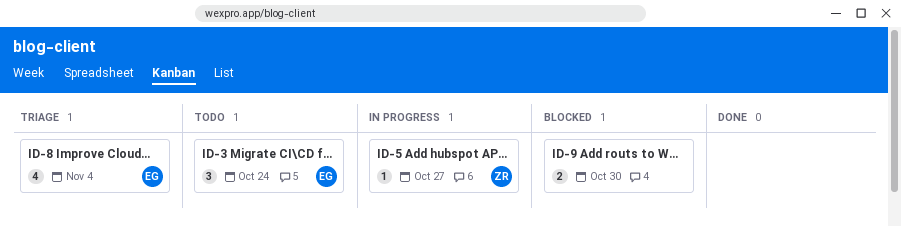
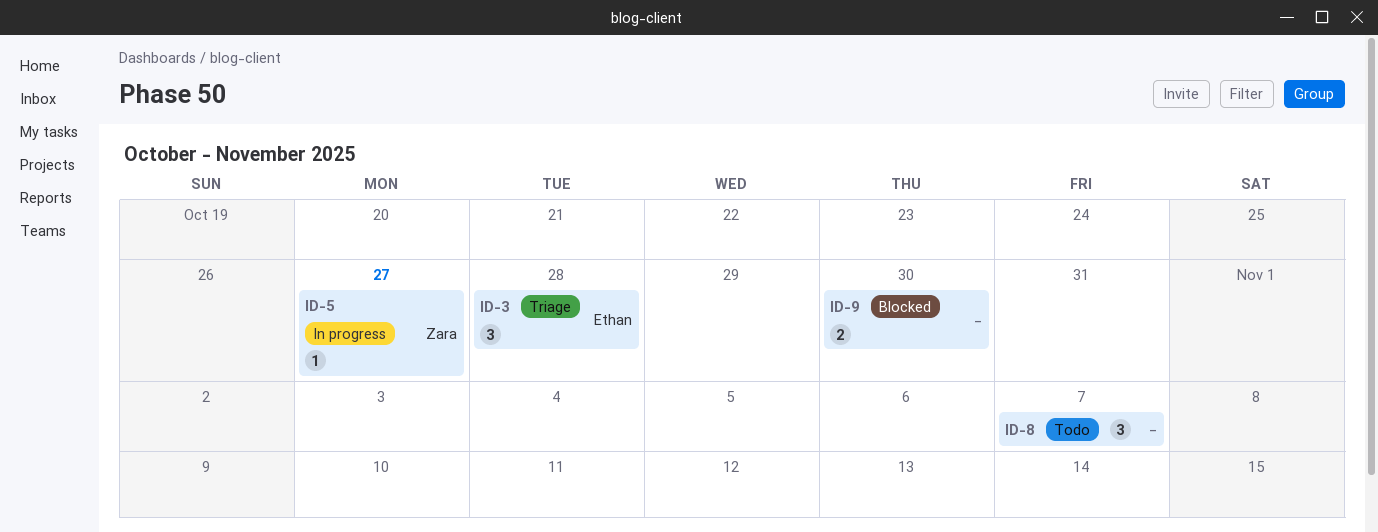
ID-3, status: Todo -> Triage
ID-3, due: Oct 24 -> Oct 28
ID-8, status: Triage -> Todo
ID-8, owner: Ethan -> none
ID-8, estimate: 4 -> 3
ID-8, due: Nov 4 -> Nov 7

